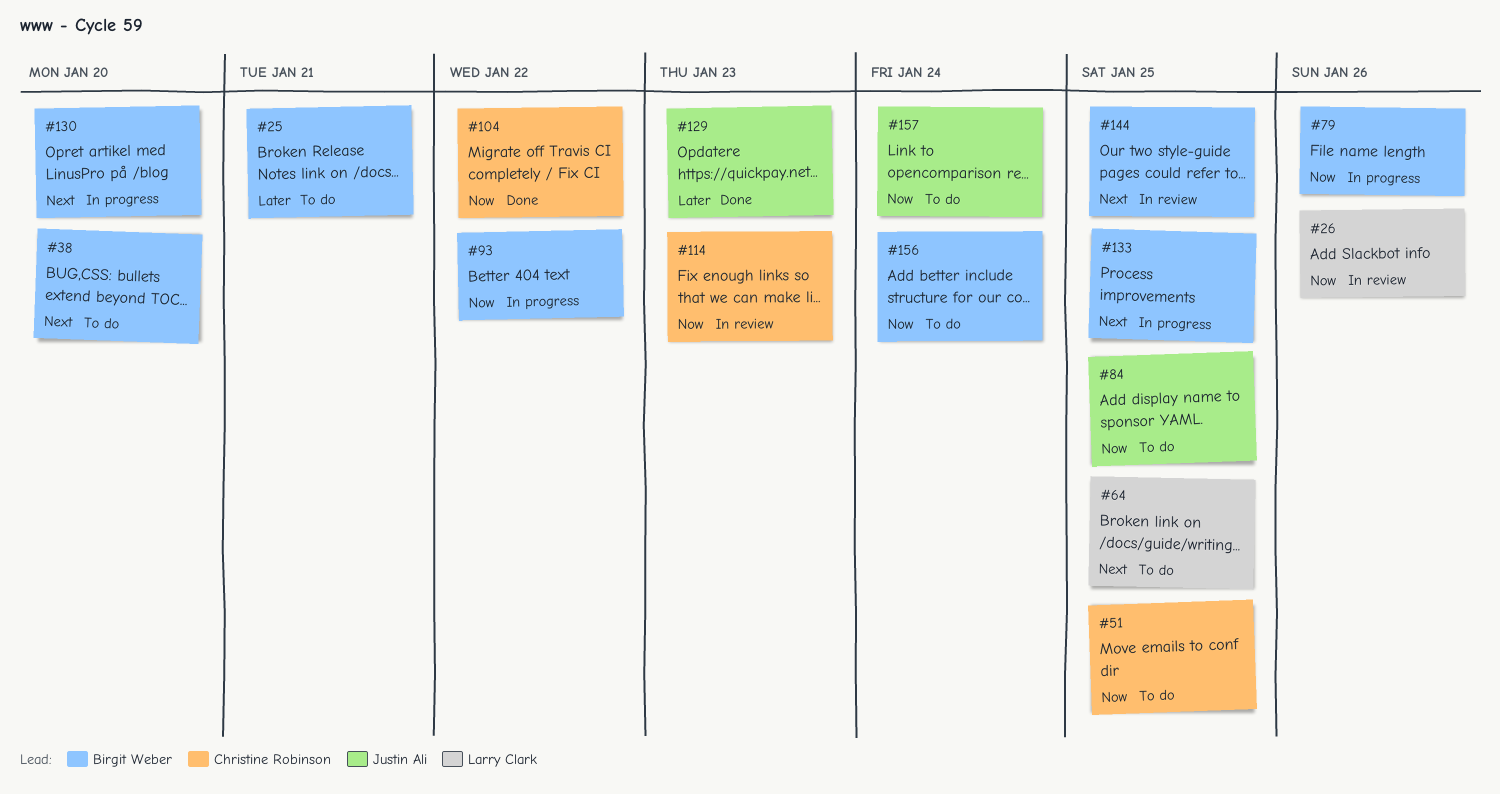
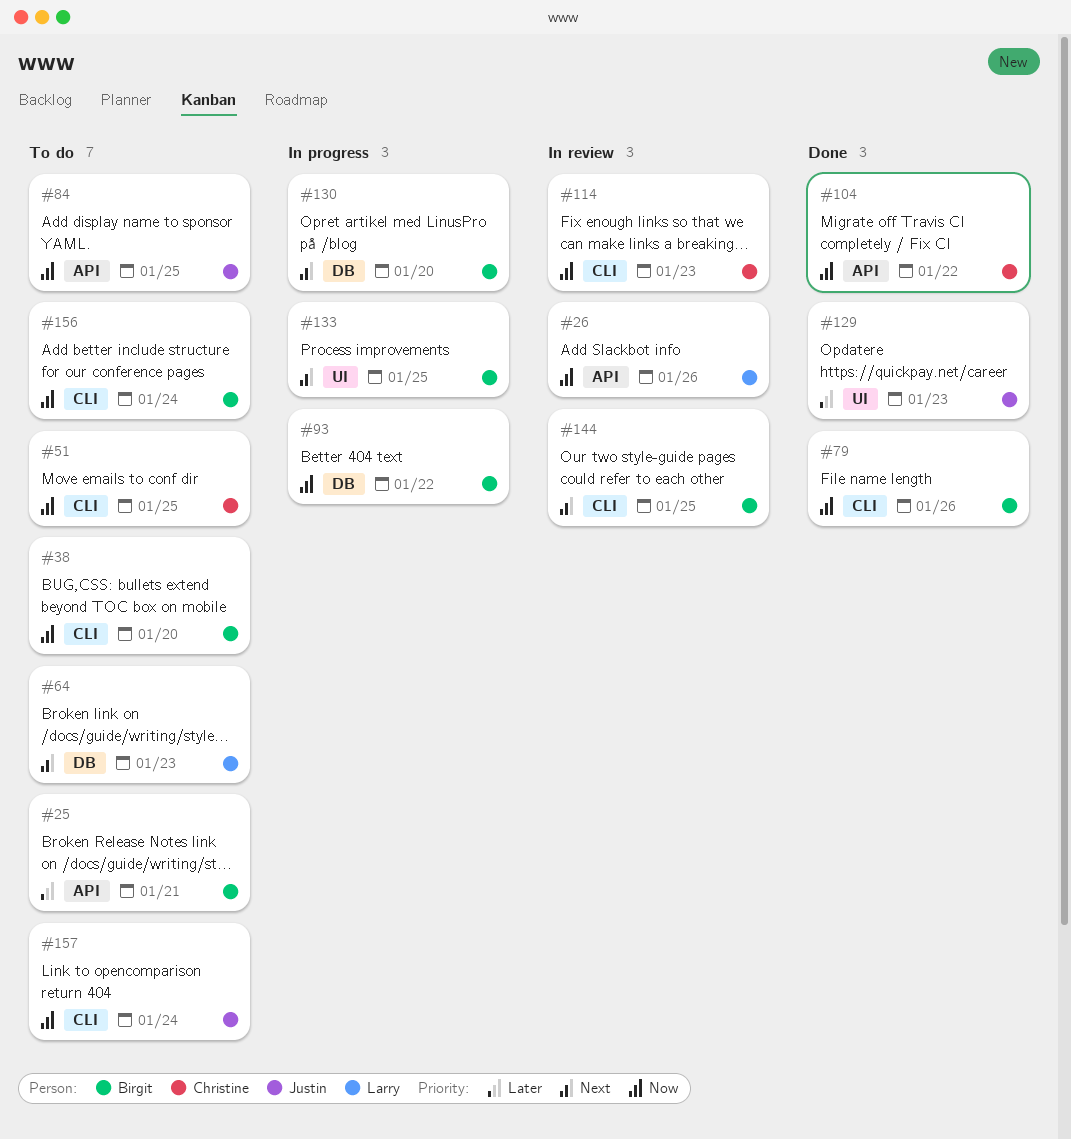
#38, priority: Next -> Now
#64, due: Jan 25 -> Jan 23
#79, status: In progress -> Done

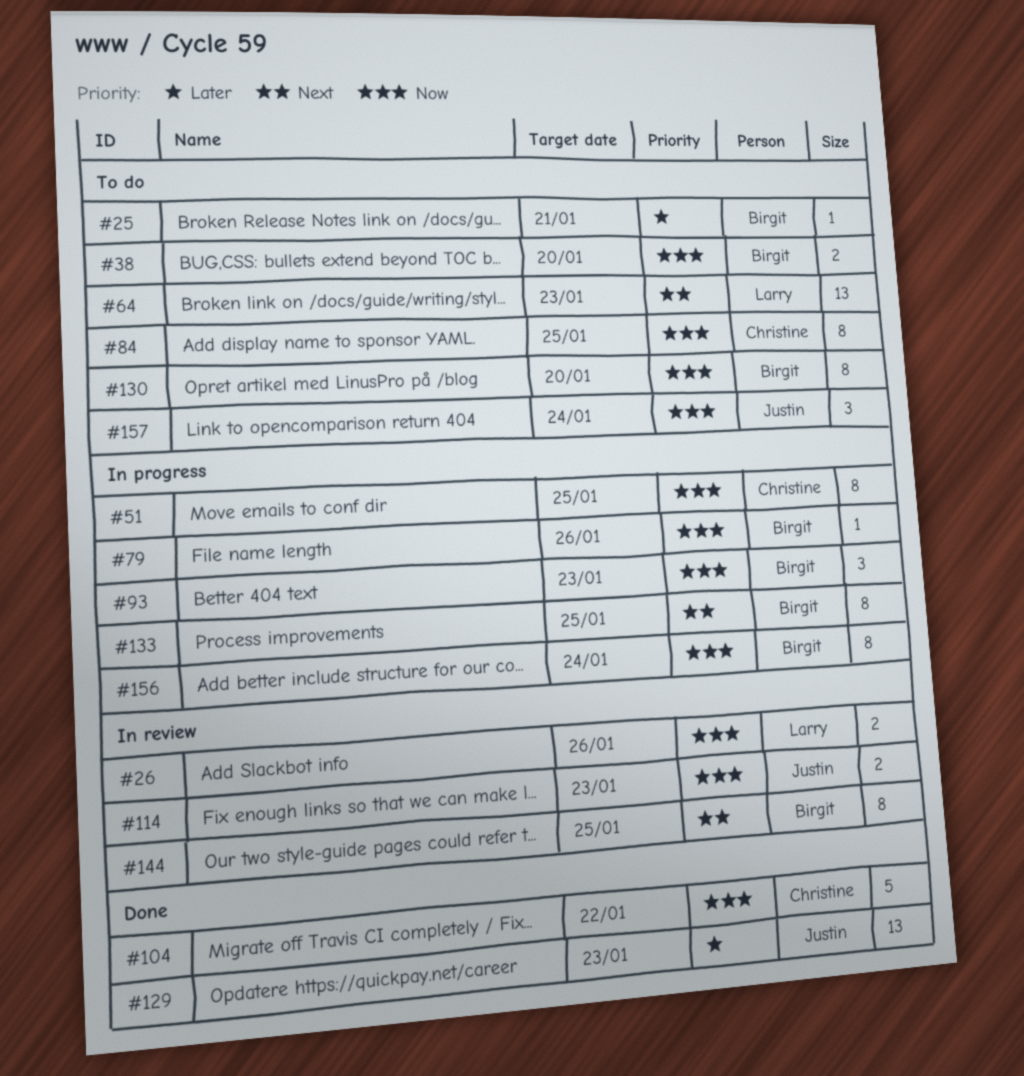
#51, status: To do -> In progress
#79, status: Done -> In progress
#84, owner: Justin -> Christine
#93, due: Jan 22 -> Jan 23
#114, owner: Christine -> Justin
#130, status: In progress -> To do
#130, priority: Next -> Now
#156, status: To do -> In progress

